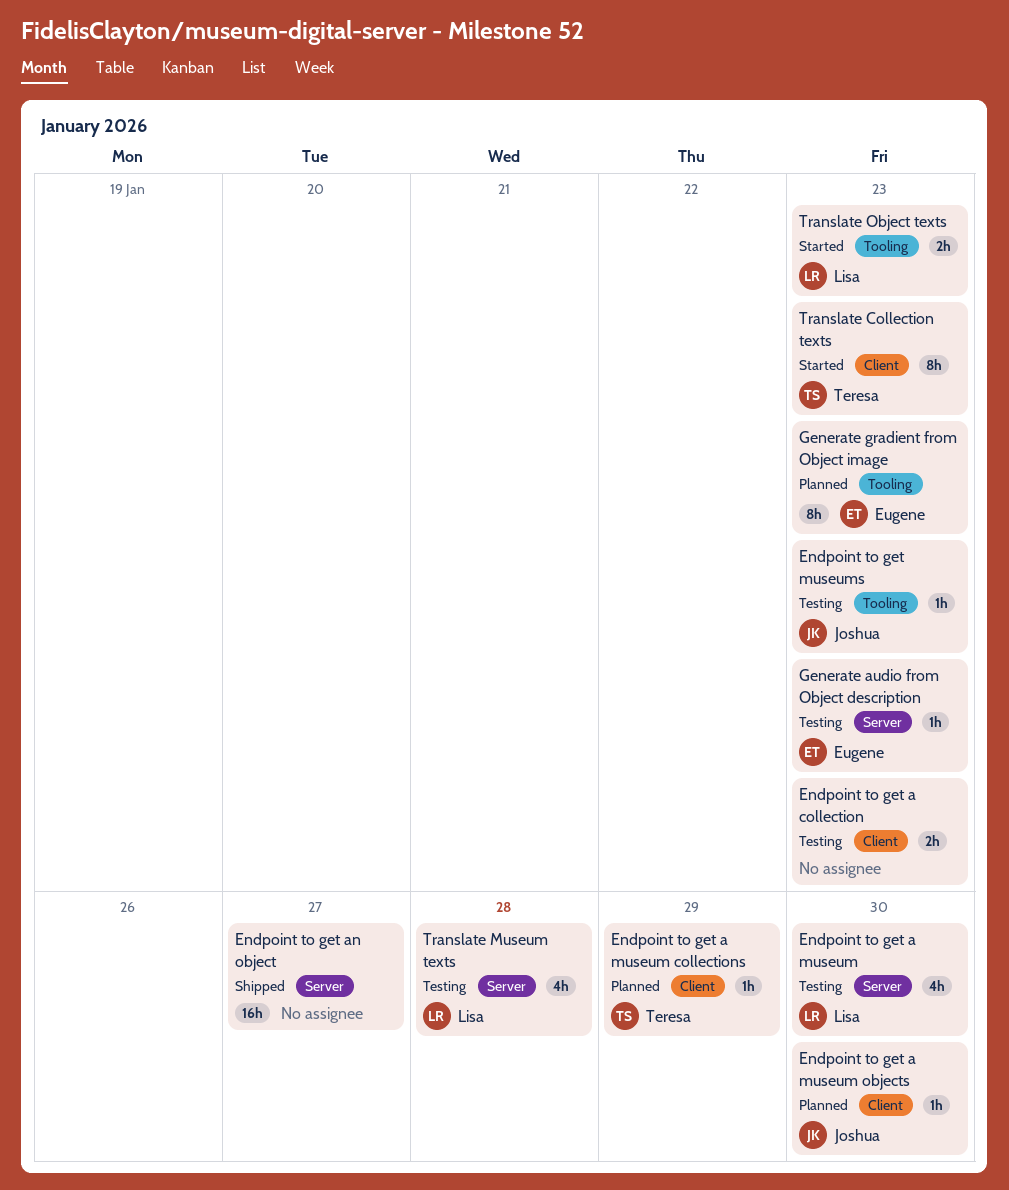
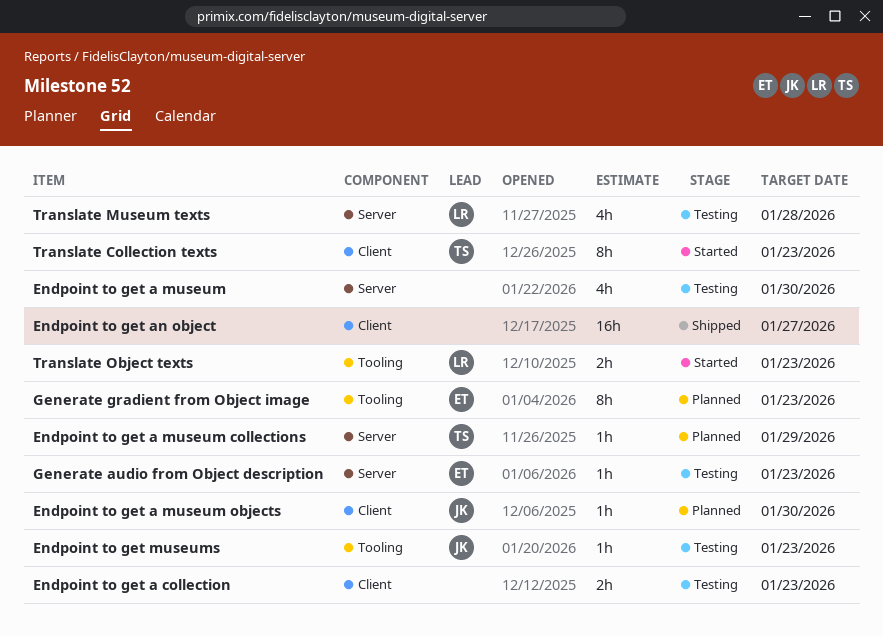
Endpoint to get a museum, owner: Lisa -> none
Endpoint to get a museum collections, label: Client -> Server
Endpoint to get an object, label: Server -> Client

